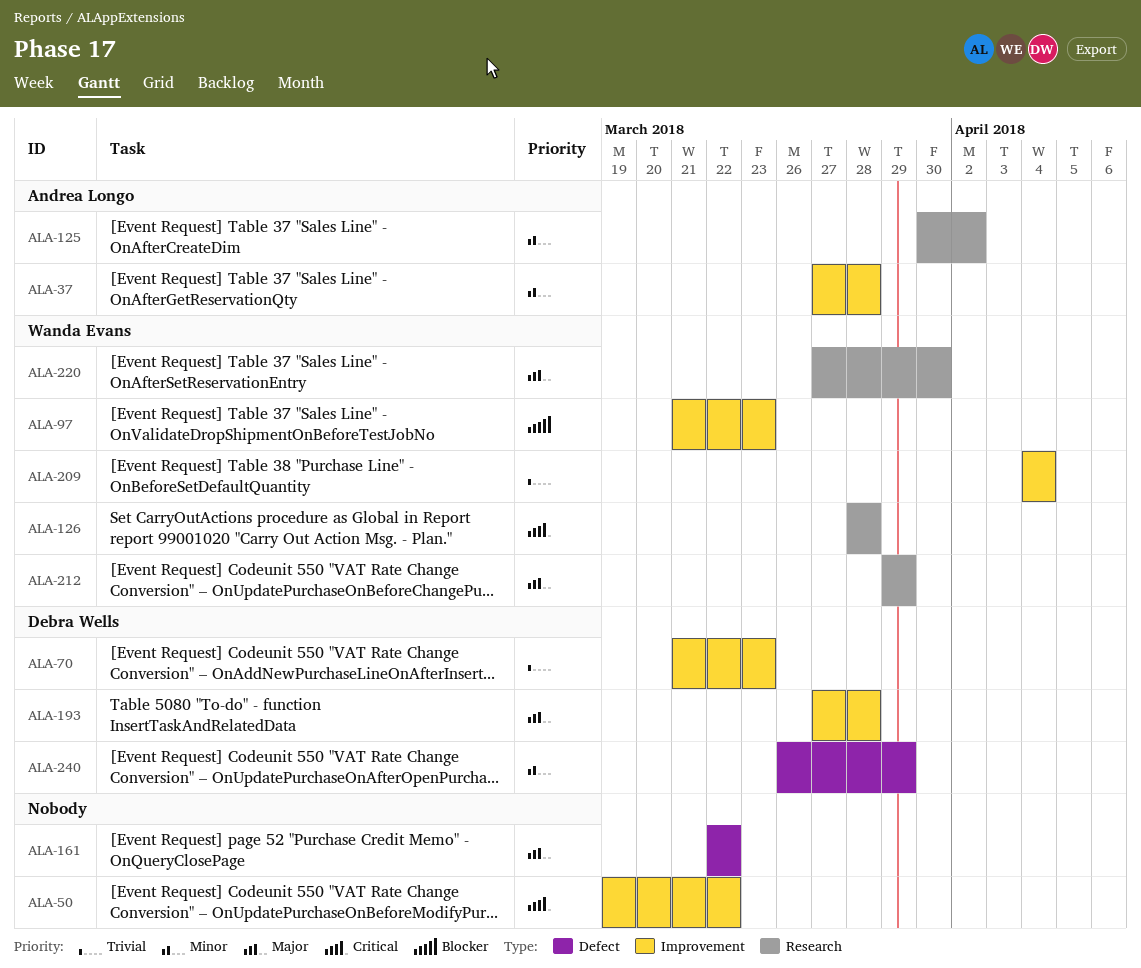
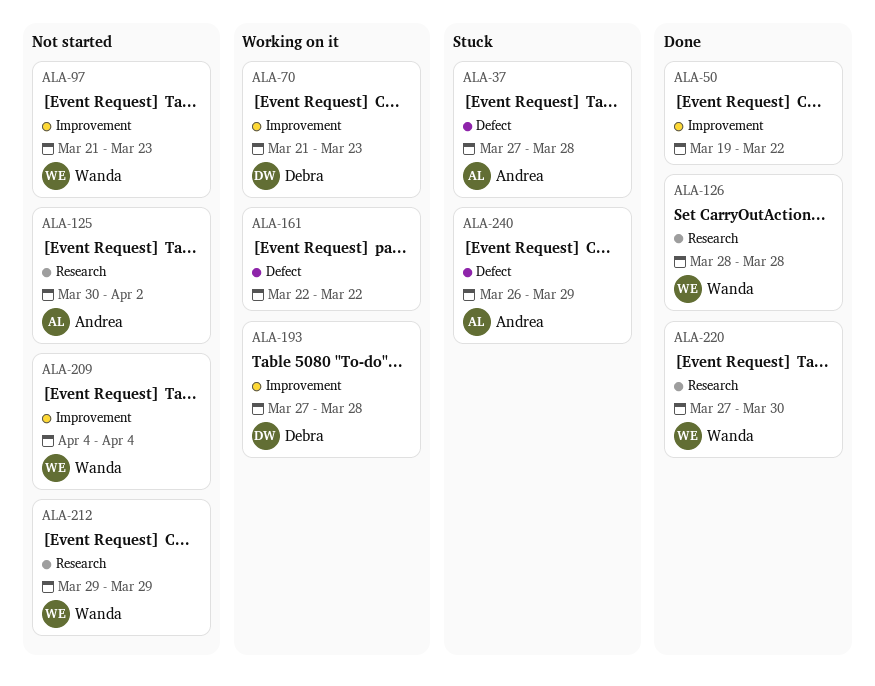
ALA-37, label: Improvement -> Defect
ALA-240, owner: Debra Wells -> Andrea Longo

